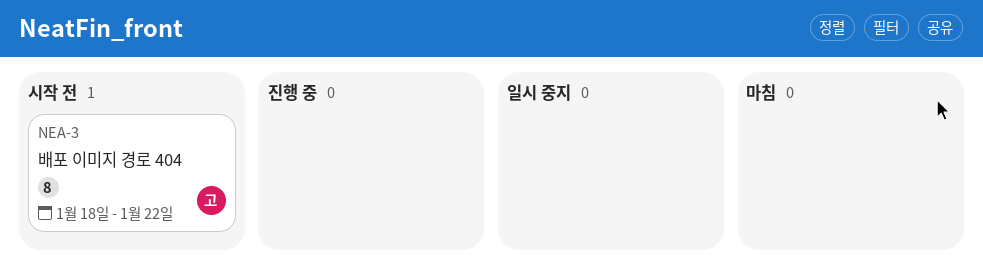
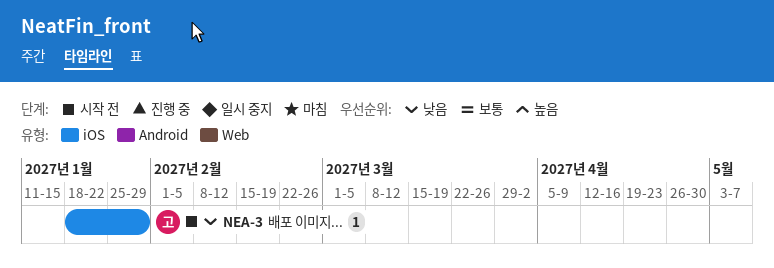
NEA-3, estimate: 8 -> 1
NEA-3, due: Jan 22 -> Jan 29

